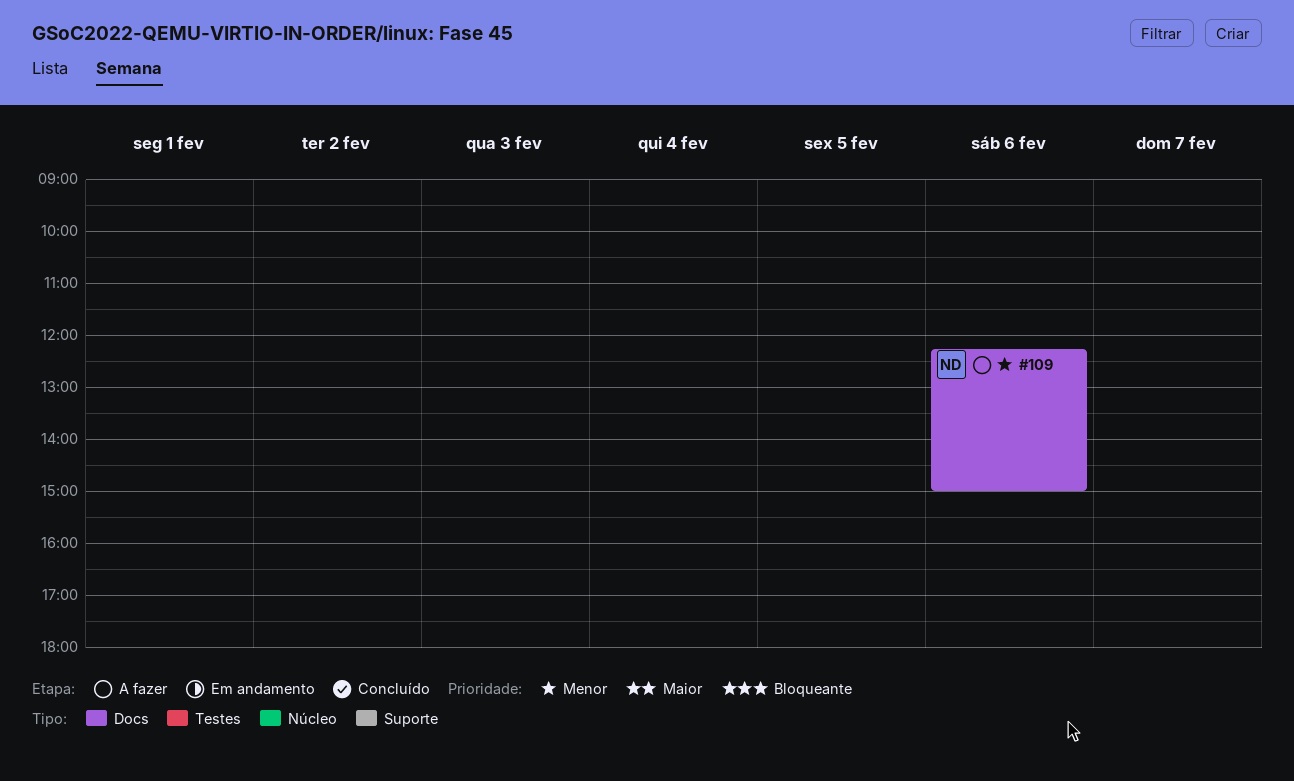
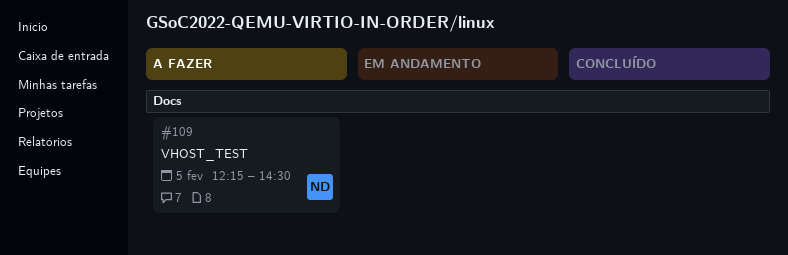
#109, day: Feb 6 -> Feb 5
#109, ends: 15:00 -> 14:30

